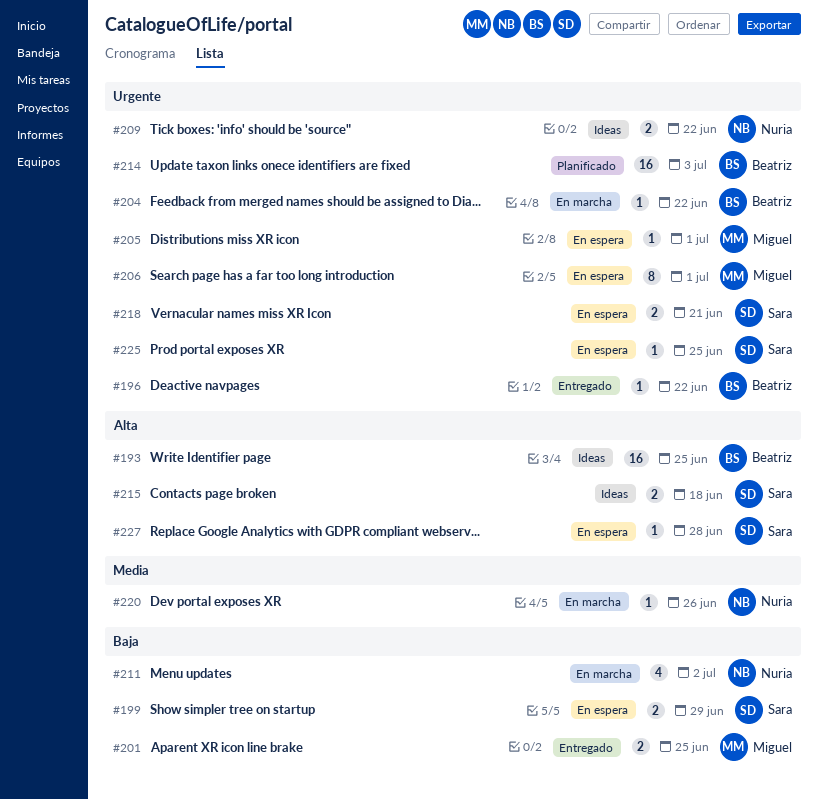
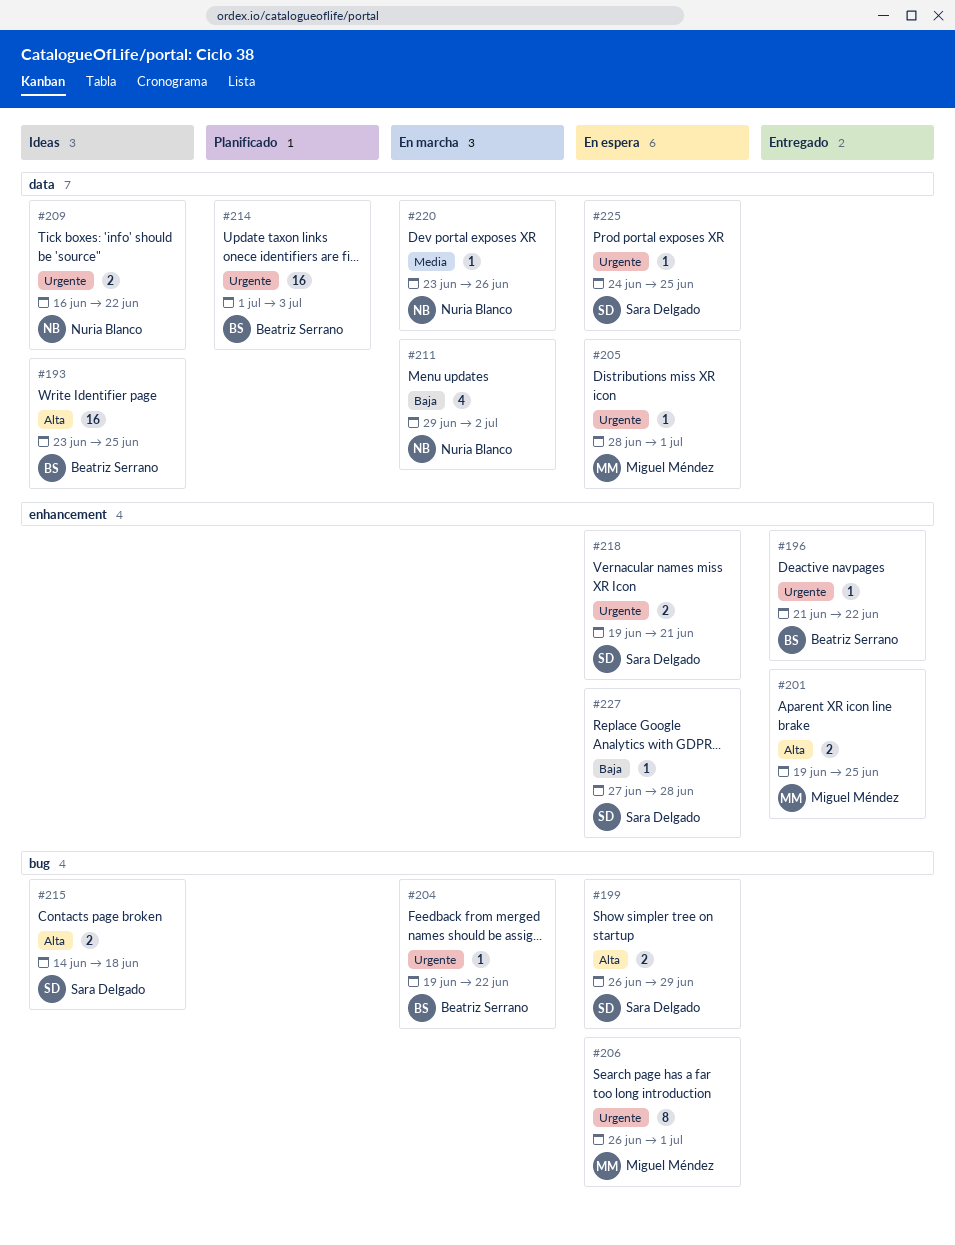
#199, priority: Baja -> Alta
#201, priority: Baja -> Alta
#227, priority: Alta -> Baja

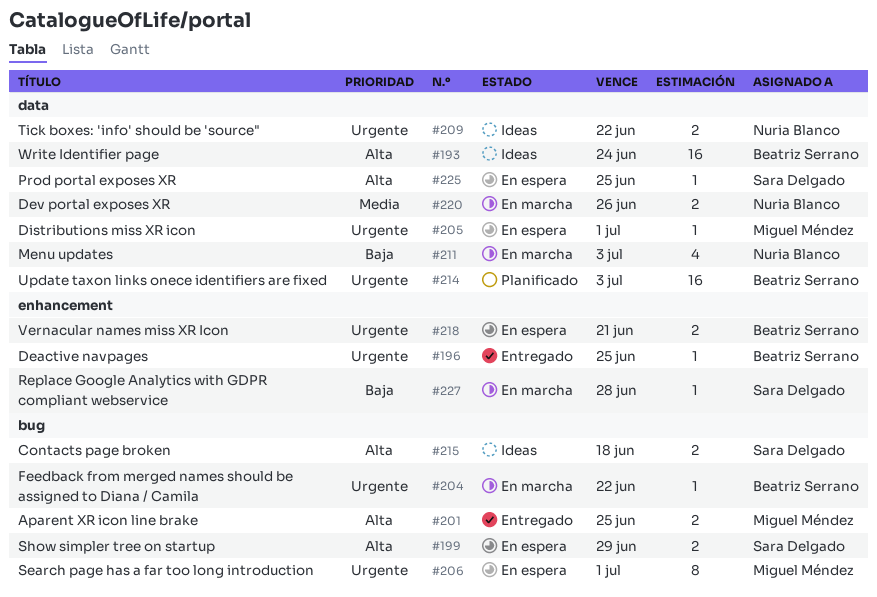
#193, due: Jun 25 -> Jun 24
#196, due: Jun 22 -> Jun 25
#201, label: enhancement -> bug
#211, due: Jul 2 -> Jul 3
#218, owner: Sara Delgado -> Beatriz Serrano
#220, estimate: 1 -> 2
#225, priority: Urgente -> Alta
#227, status: En espera -> En marcha

